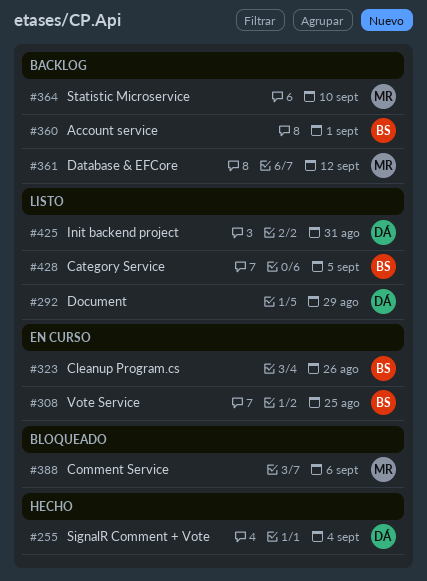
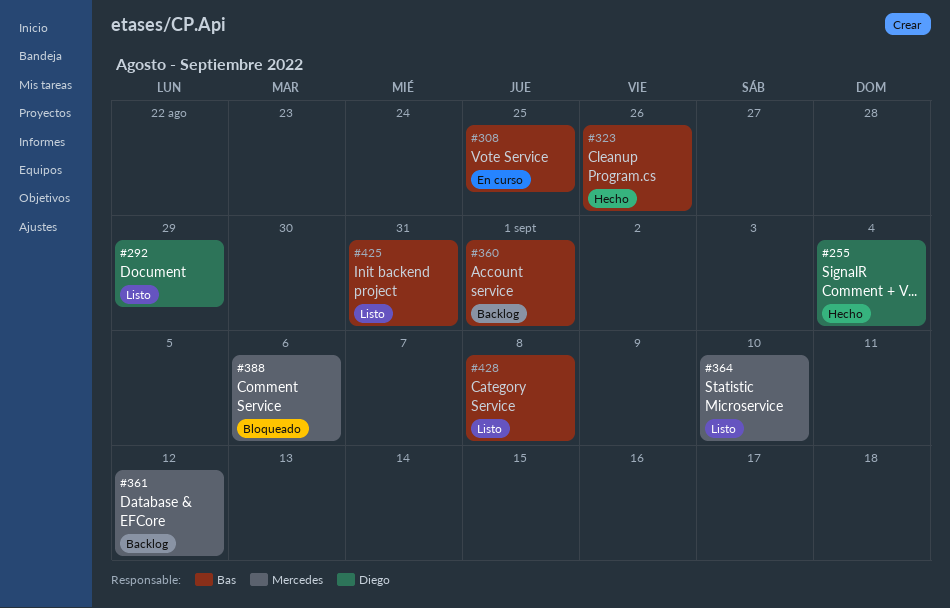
#323, status: En curso -> Hecho
#364, status: Backlog -> Listo
#425, owner: Diego -> Bas
#428, due: Sep 5 -> Sep 8

